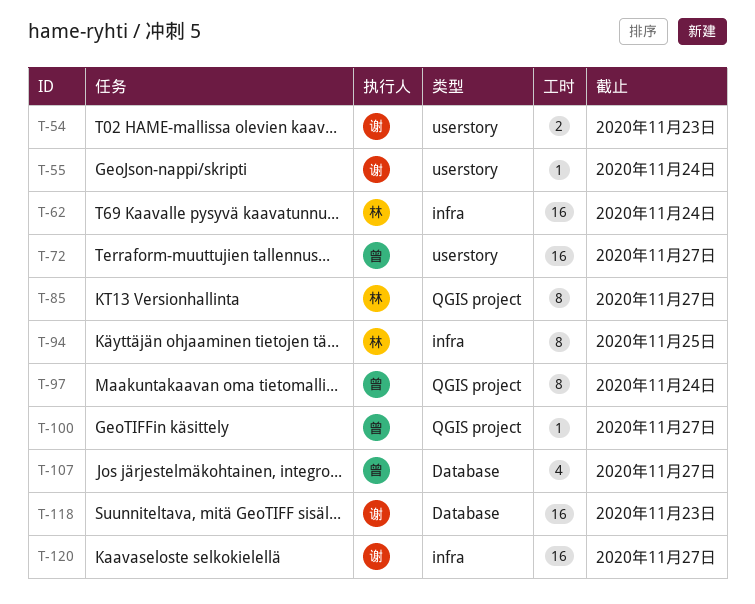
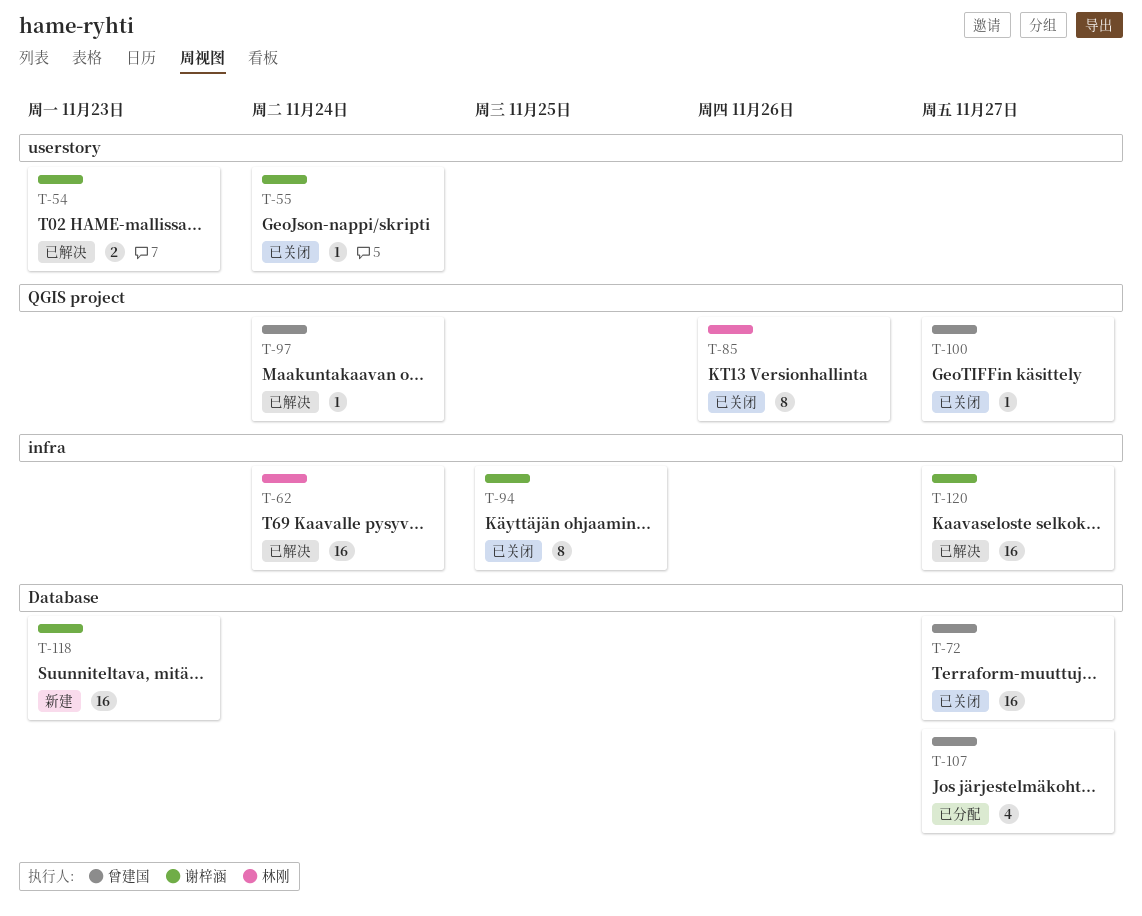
T-72, label: userstory -> Database
T-85, due: Nov 27 -> Nov 26
T-94, owner: 林刚 -> 谢梓涵
T-97, estimate: 8 -> 1

